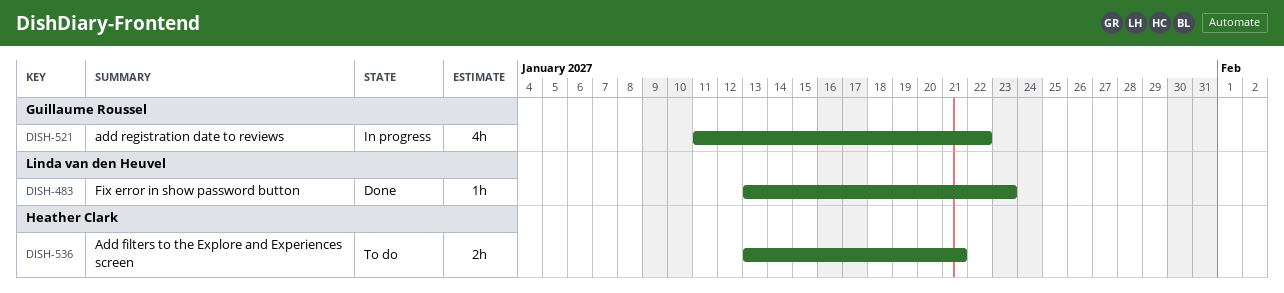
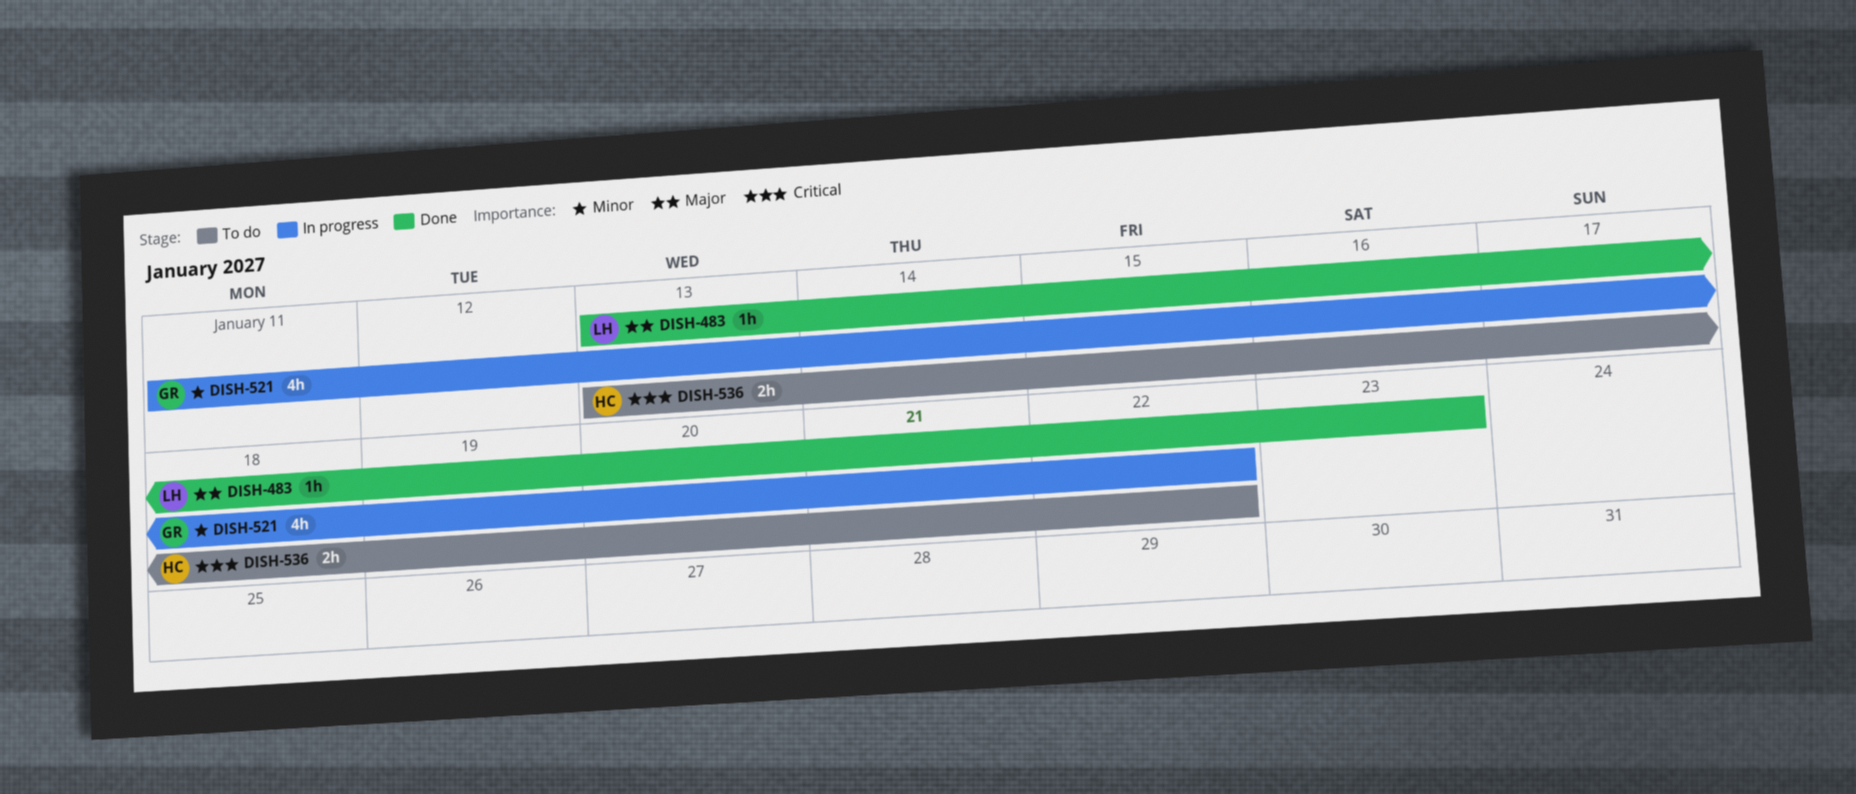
DISH-536, due: Jan 21 -> Jan 22

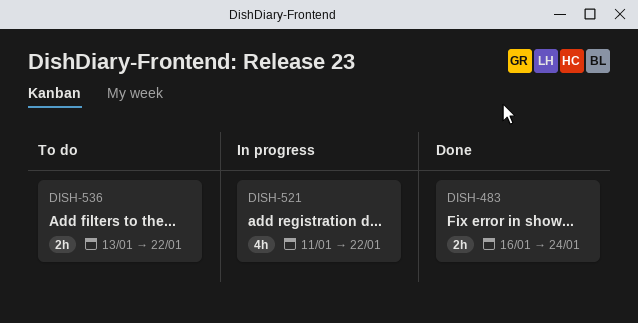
DISH-483, estimate: 1h -> 2h
DISH-483, start: Jan 13 -> Jan 16
DISH-483, due: Jan 23 -> Jan 24

